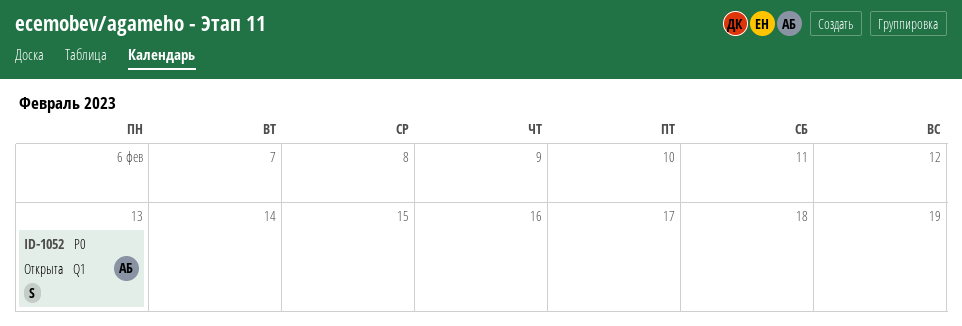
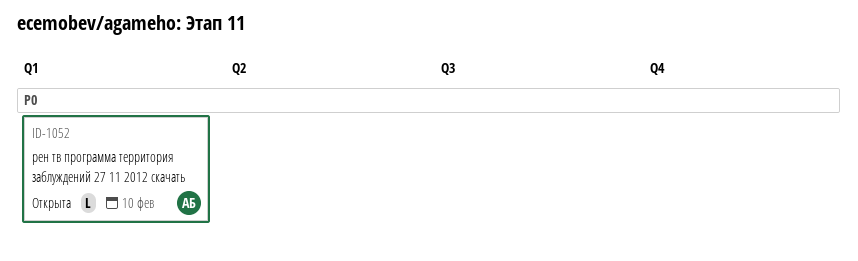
ID-1052, estimate: S -> L
ID-1052, due: Feb 13 -> Feb 10

